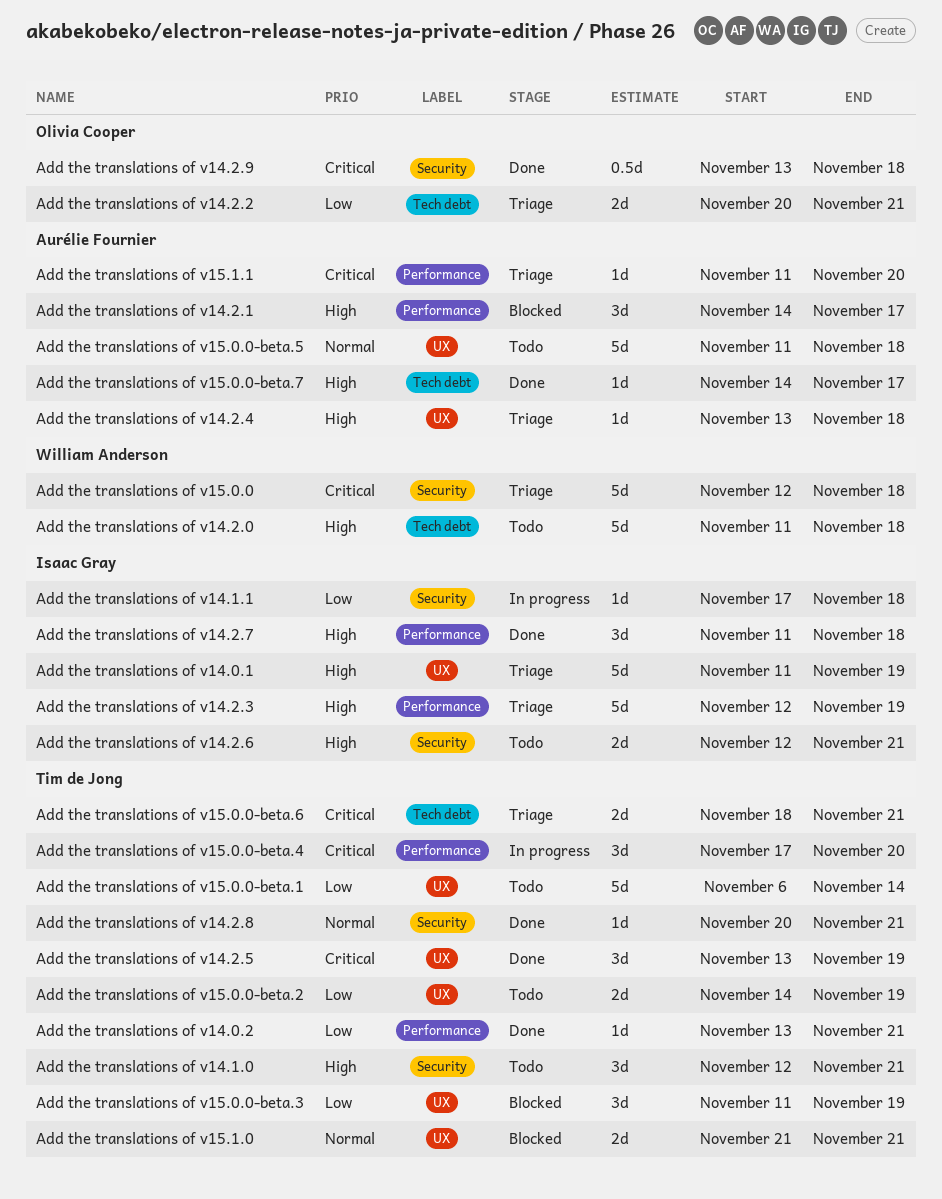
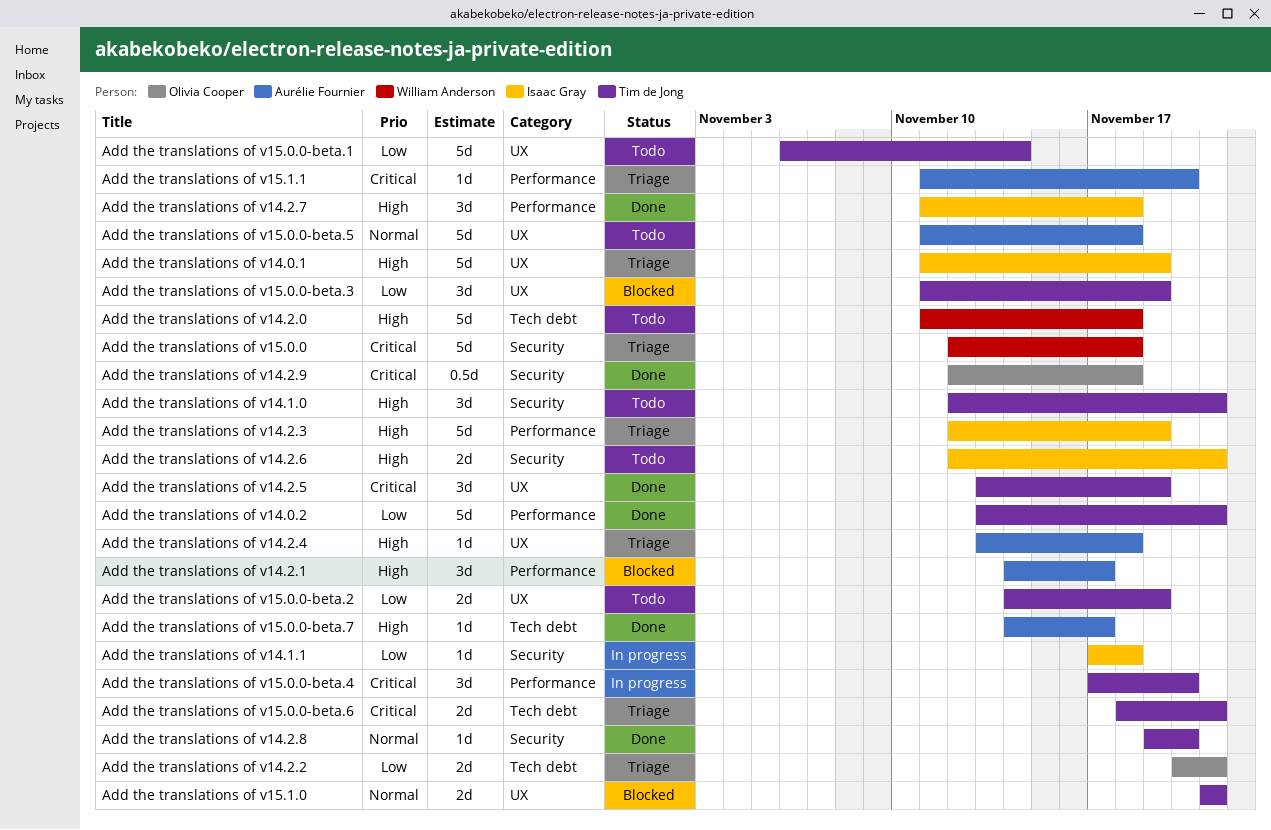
Add the translations of v14.0.2, estimate: 1d -> 5d
Add the translations of v14.2.8, start: Nov 20 -> Nov 19
Add the translations of v14.2.8, due: Nov 21 -> Nov 20
Add the translations of v14.2.9, start: Nov 13 -> Nov 12

